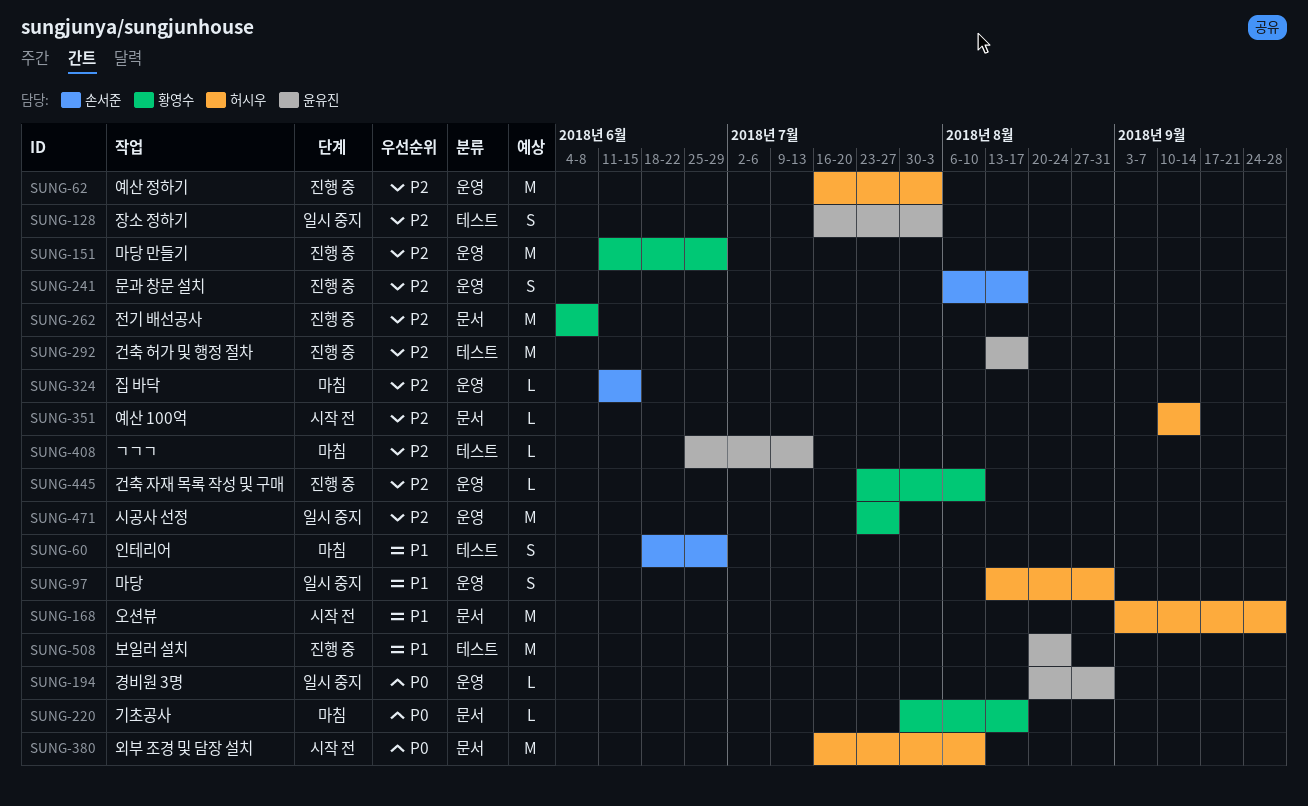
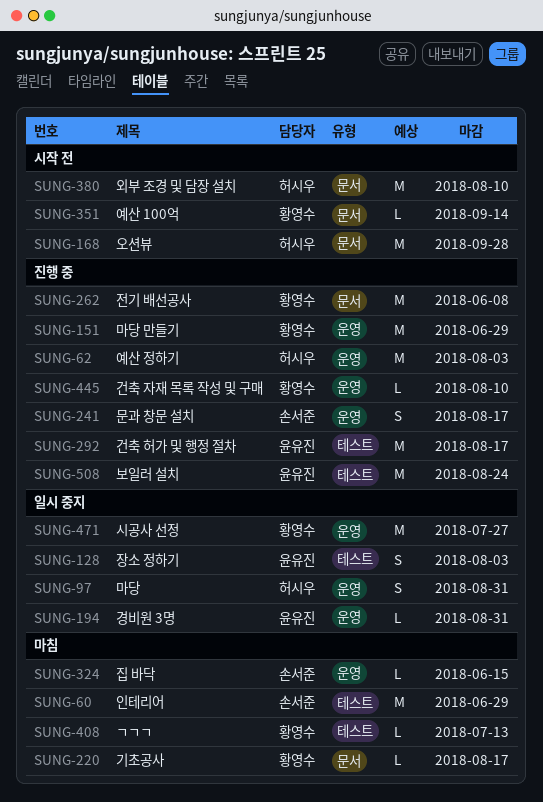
SUNG-60, estimate: S -> M
SUNG-351, owner: 허시우 -> 황영수
SUNG-408, owner: 윤유진 -> 황영수

